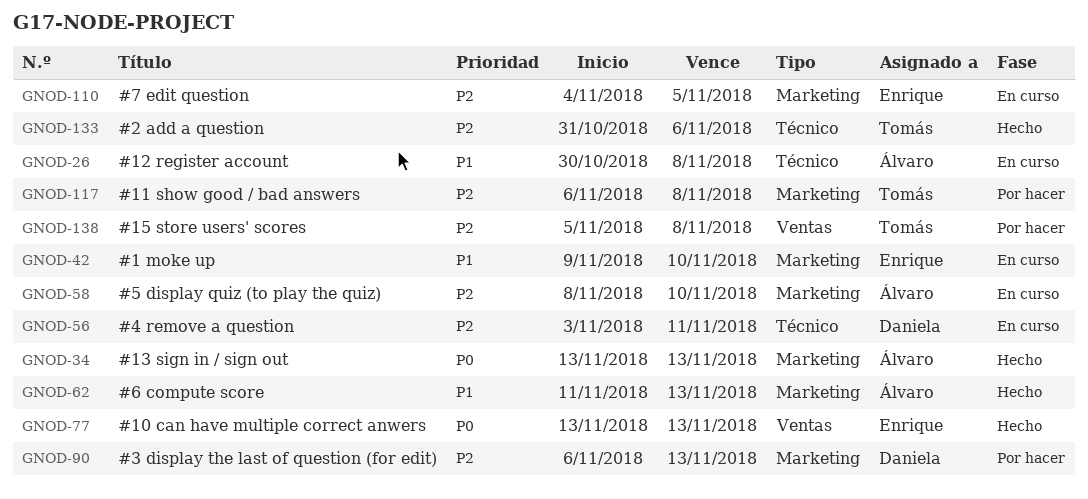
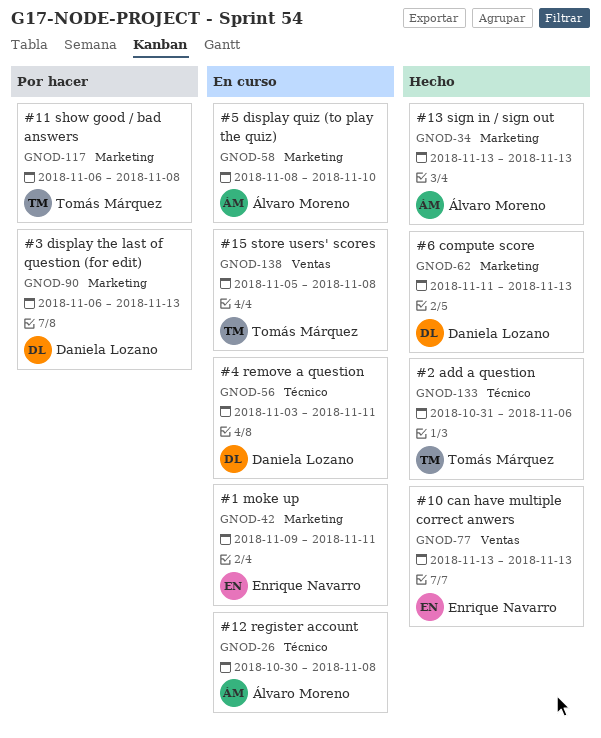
GNOD-42, due: Nov 10 -> Nov 11
GNOD-62, owner: Álvaro Moreno -> Daniela Lozano
GNOD-110: present -> none
GNOD-138, status: Por hacer -> En curso

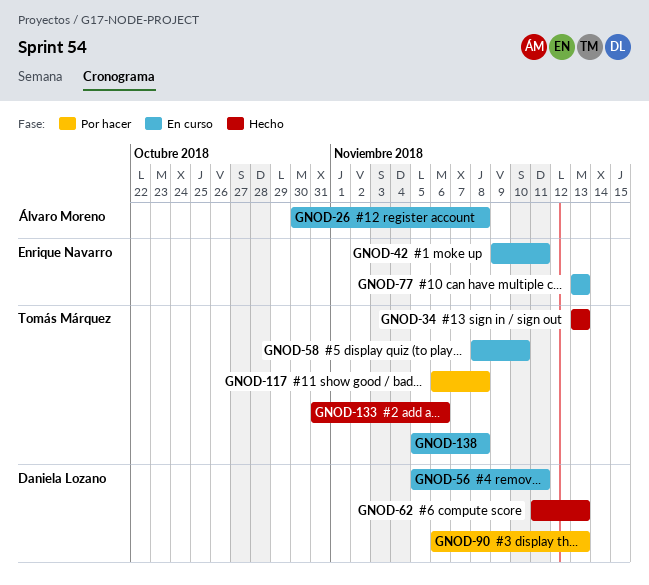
GNOD-34, owner: Álvaro Moreno -> Tomás Márquez
GNOD-56, start: Nov 3 -> Nov 5
GNOD-58, owner: Álvaro Moreno -> Tomás Márquez
GNOD-77, status: Hecho -> En curso

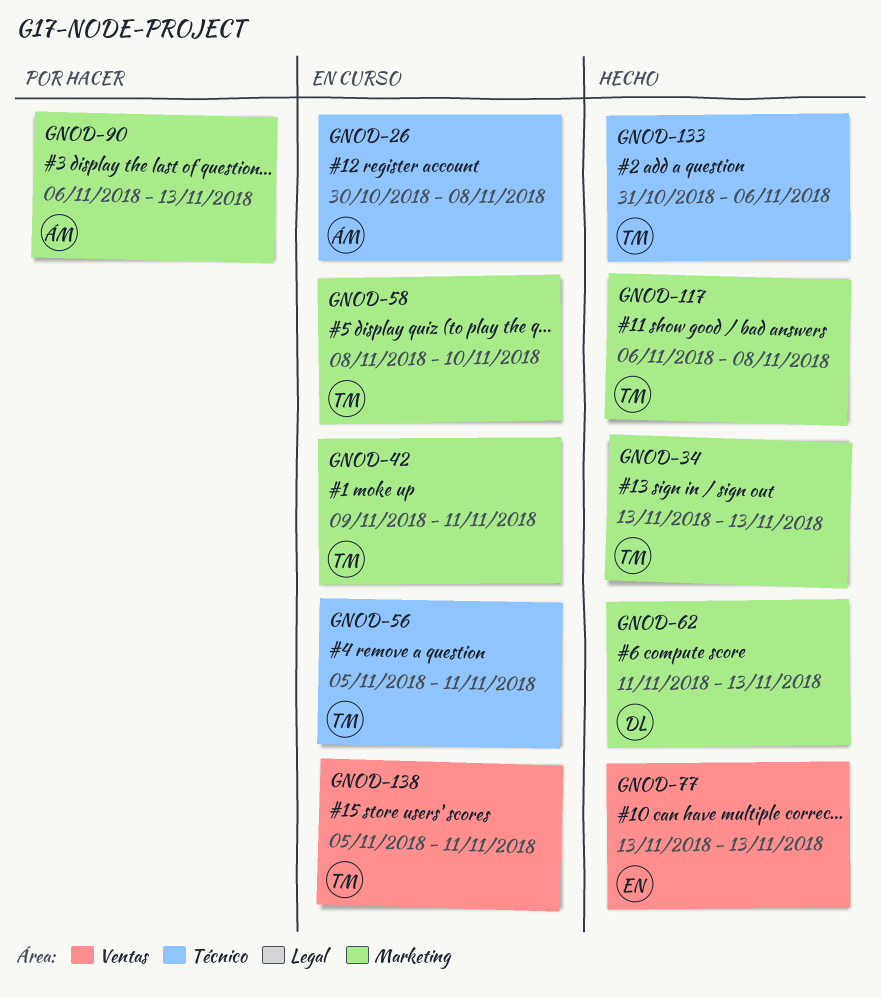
GNOD-42, owner: Enrique Navarro -> Tomás Márquez
GNOD-56, owner: Daniela Lozano -> Tomás Márquez
GNOD-77, status: En curso -> Hecho
GNOD-90, owner: Daniela Lozano -> Álvaro Moreno
GNOD-117, status: Por hacer -> Hecho
GNOD-138, due: Nov 8 -> Nov 11

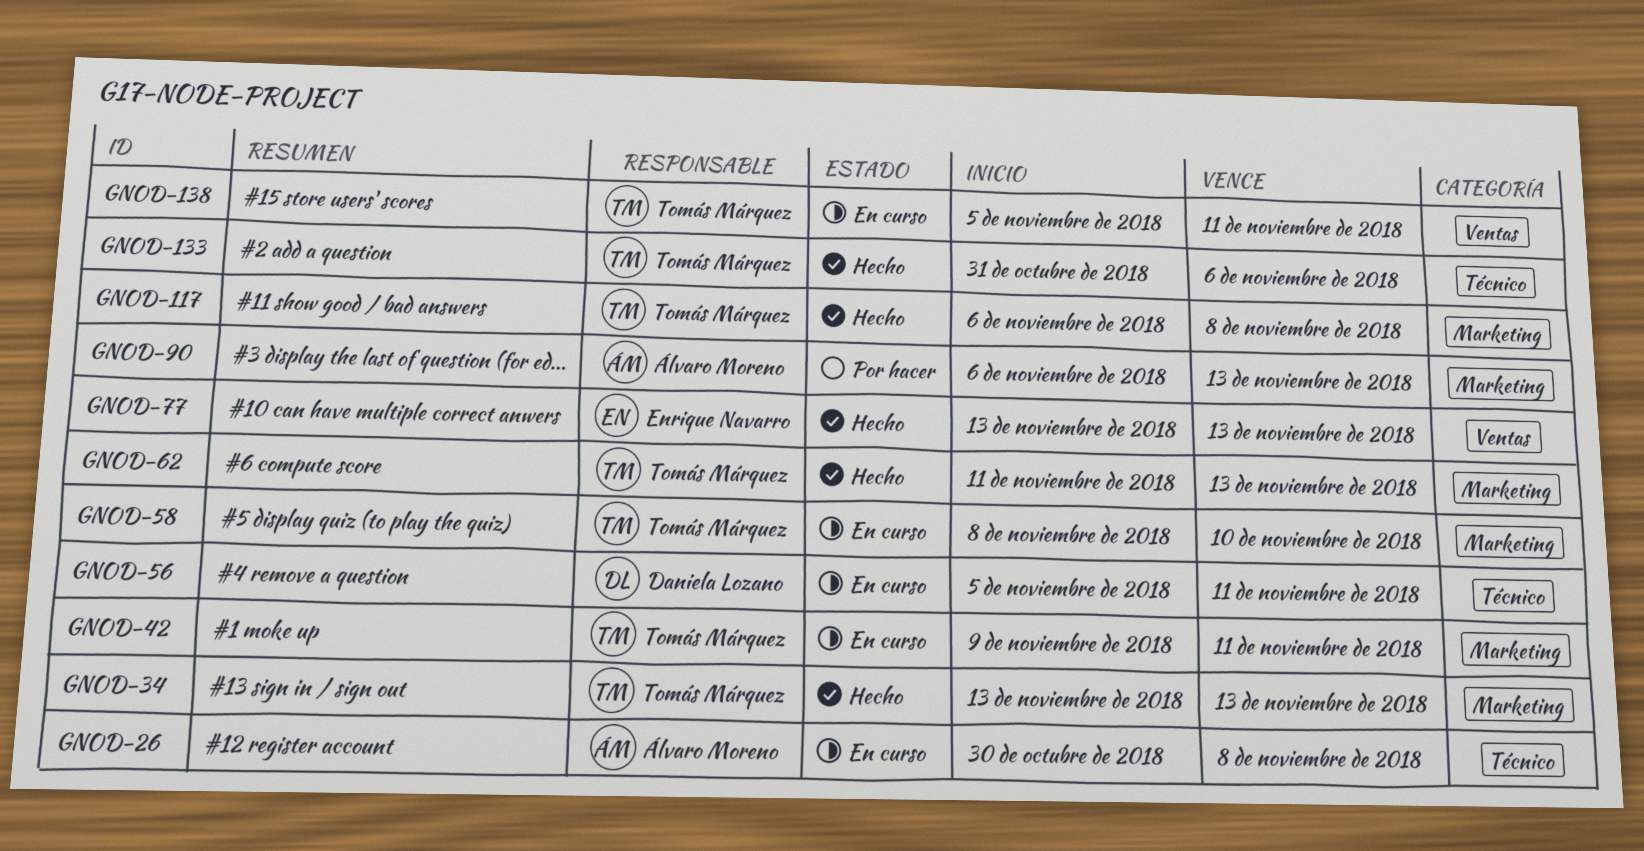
GNOD-56, owner: Tomás Márquez -> Daniela Lozano
GNOD-62, owner: Daniela Lozano -> Tomás Márquez

